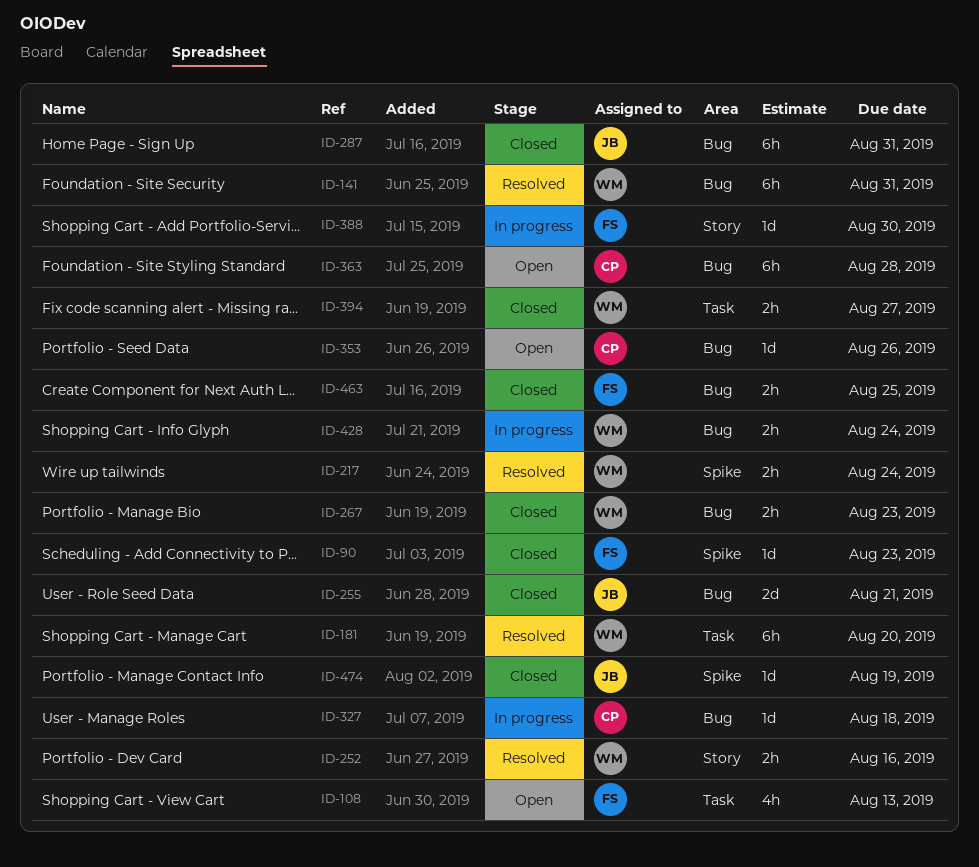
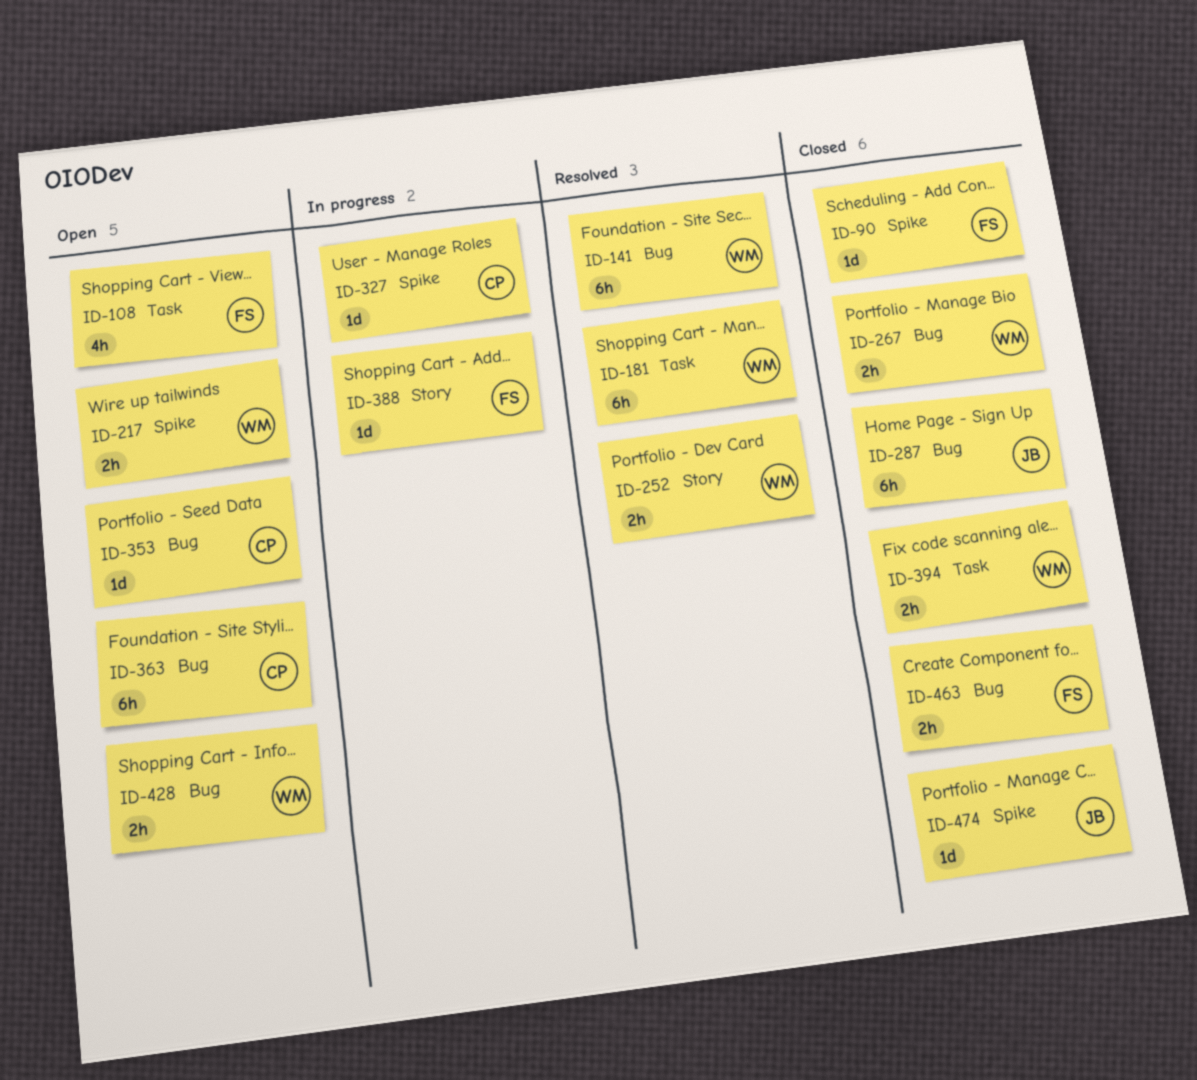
ID-217, status: Resolved -> Open
ID-255: present -> none
ID-327, label: Bug -> Spike
ID-428, status: In progress -> Open

